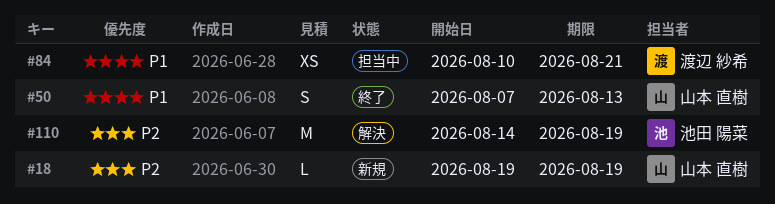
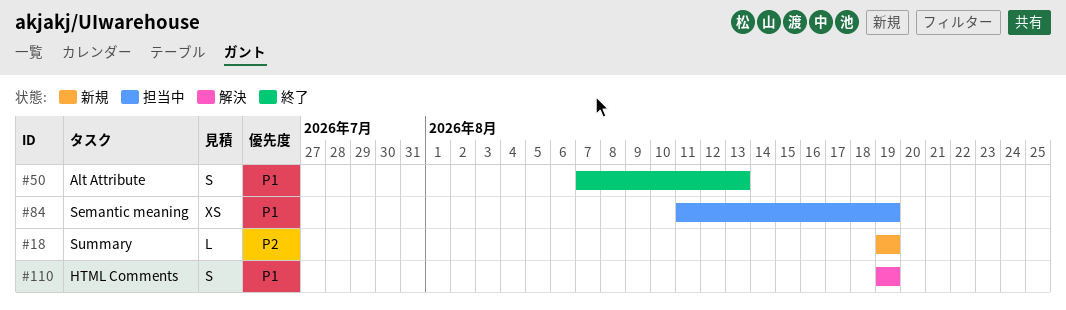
#84, start: Aug 10 -> Aug 11
#84, due: Aug 21 -> Aug 19
#110, priority: P2 -> P1
#110, estimate: M -> S
#110, start: Aug 14 -> Aug 19

